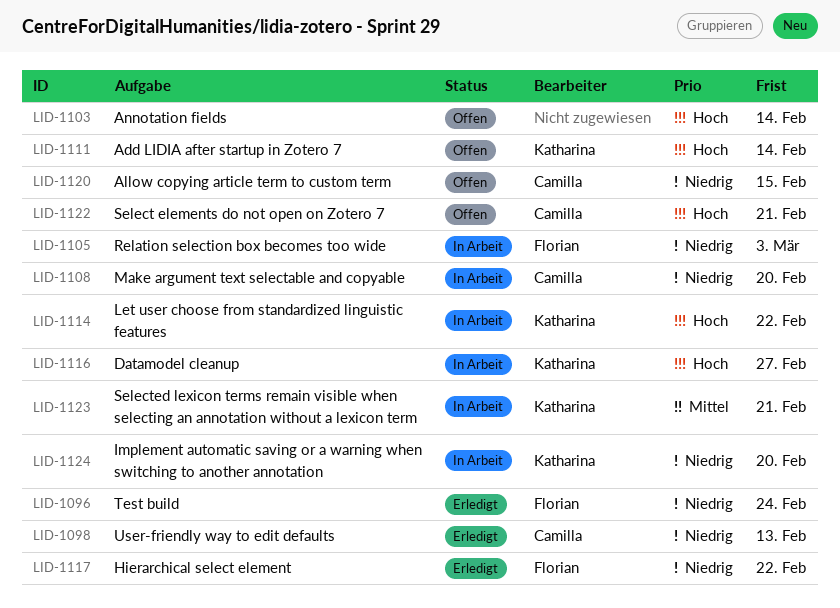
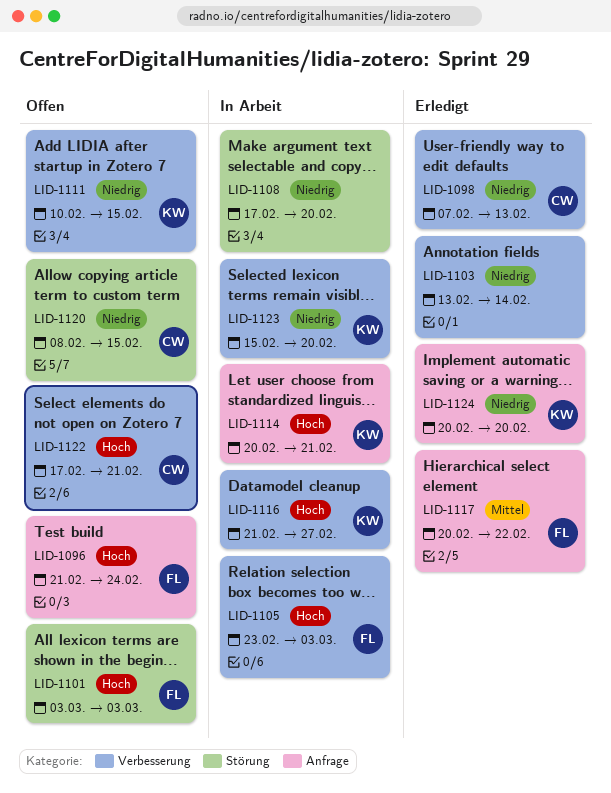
LID-1096, status: Erledigt -> Offen
LID-1096, priority: Niedrig -> Hoch
LID-1101: none -> present
LID-1103, status: Offen -> Erledigt
LID-1103, priority: Hoch -> Niedrig
LID-1105, priority: Niedrig -> Hoch
LID-1108, owner: Camilla -> none
LID-1111, priority: Hoch -> Niedrig
LID-1111, due: Feb 14 -> Feb 15
LID-1114, due: Feb 22 -> Feb 21
LID-1117, priority: Niedrig -> Mittel
LID-1123, priority: Mittel -> Niedrig
LID-1123, due: Feb 21 -> Feb 20
LID-1124, status: In Arbeit -> Erledigt

